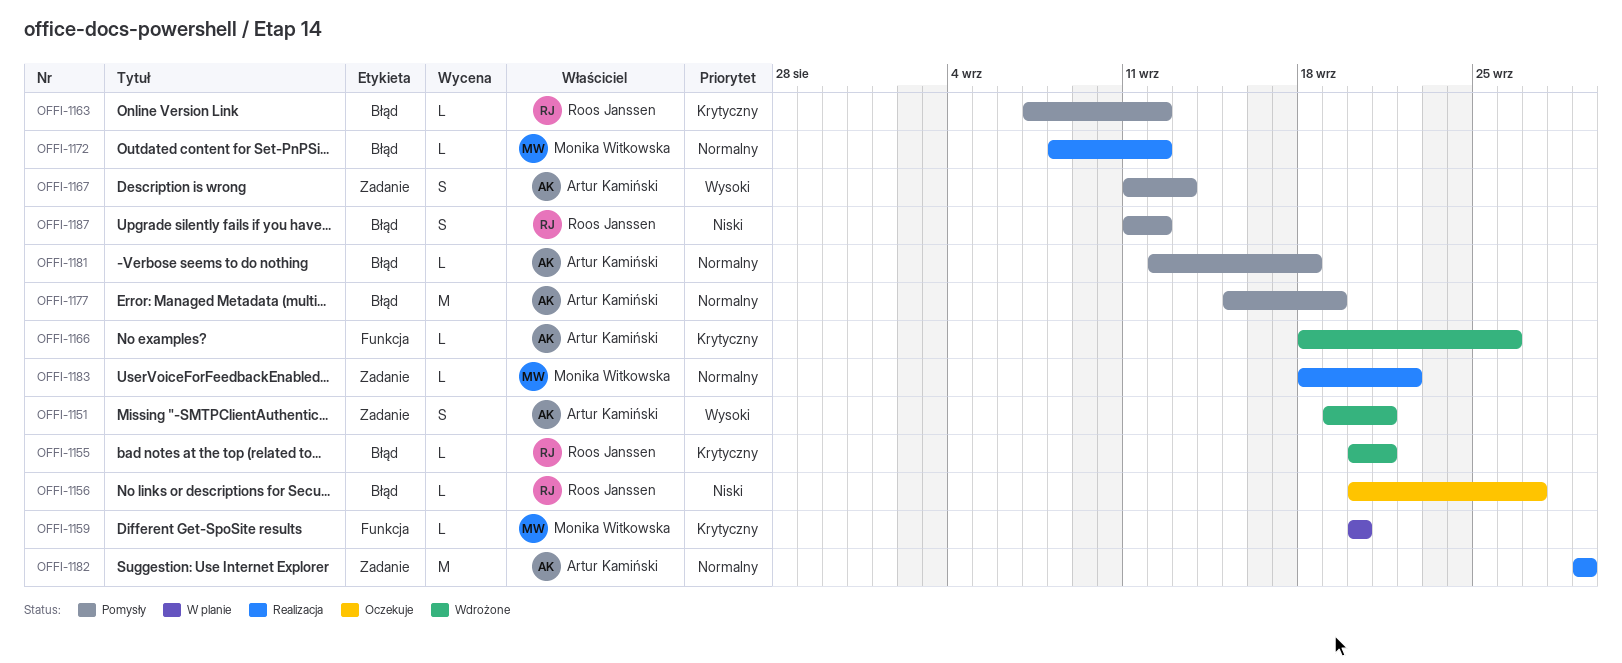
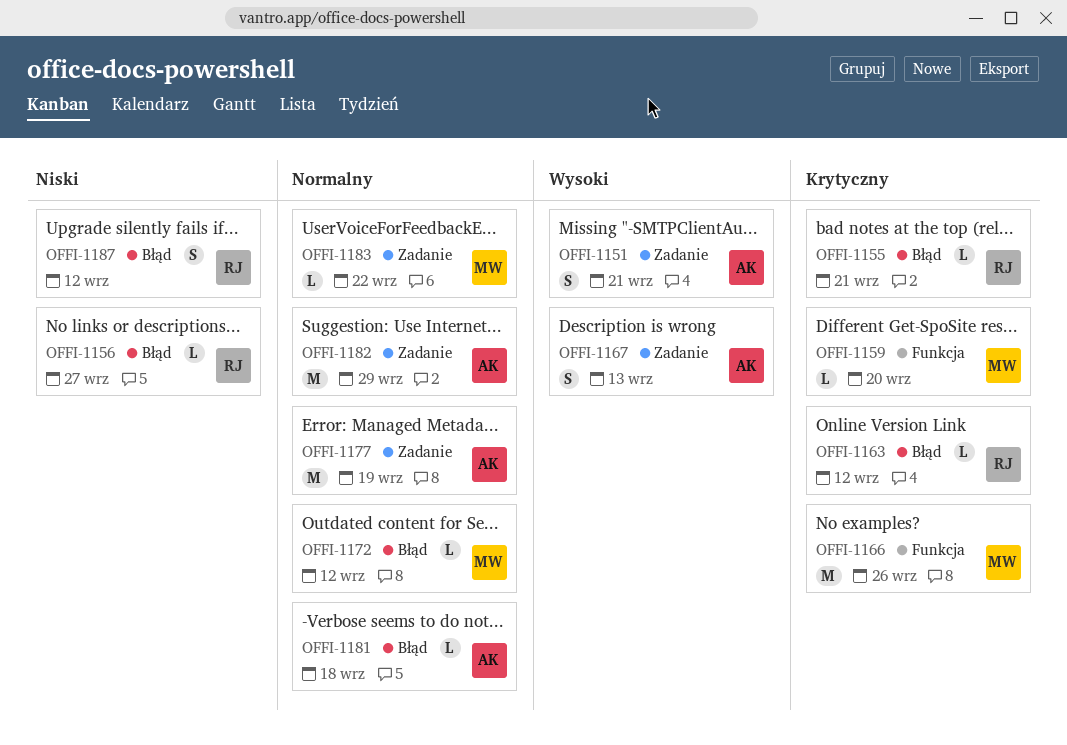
OFFI-1166, owner: Artur Kamiński -> Monika Witkowska
OFFI-1166, estimate: L -> M
OFFI-1177, label: Błąd -> Zadanie

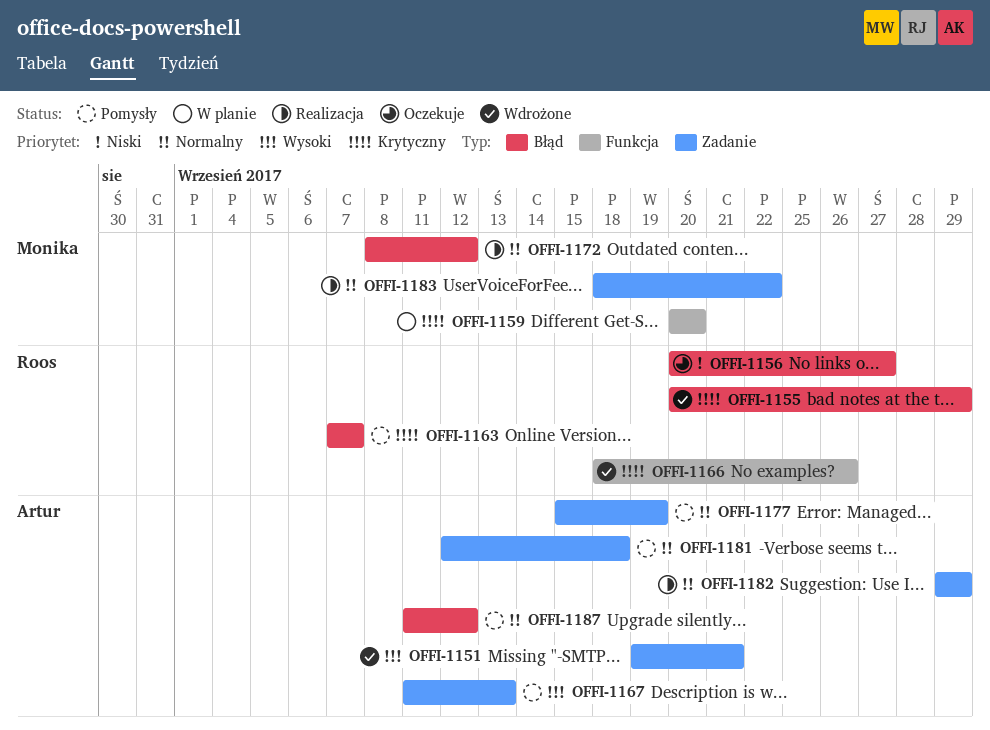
OFFI-1155, due: Sep 21 -> Sep 29
OFFI-1163, due: Sep 12 -> Sep 7
OFFI-1166, owner: Monika -> Roos
OFFI-1181, label: Błąd -> Zadanie
OFFI-1187, owner: Roos -> Artur
OFFI-1187, priority: Niski -> Normalny

